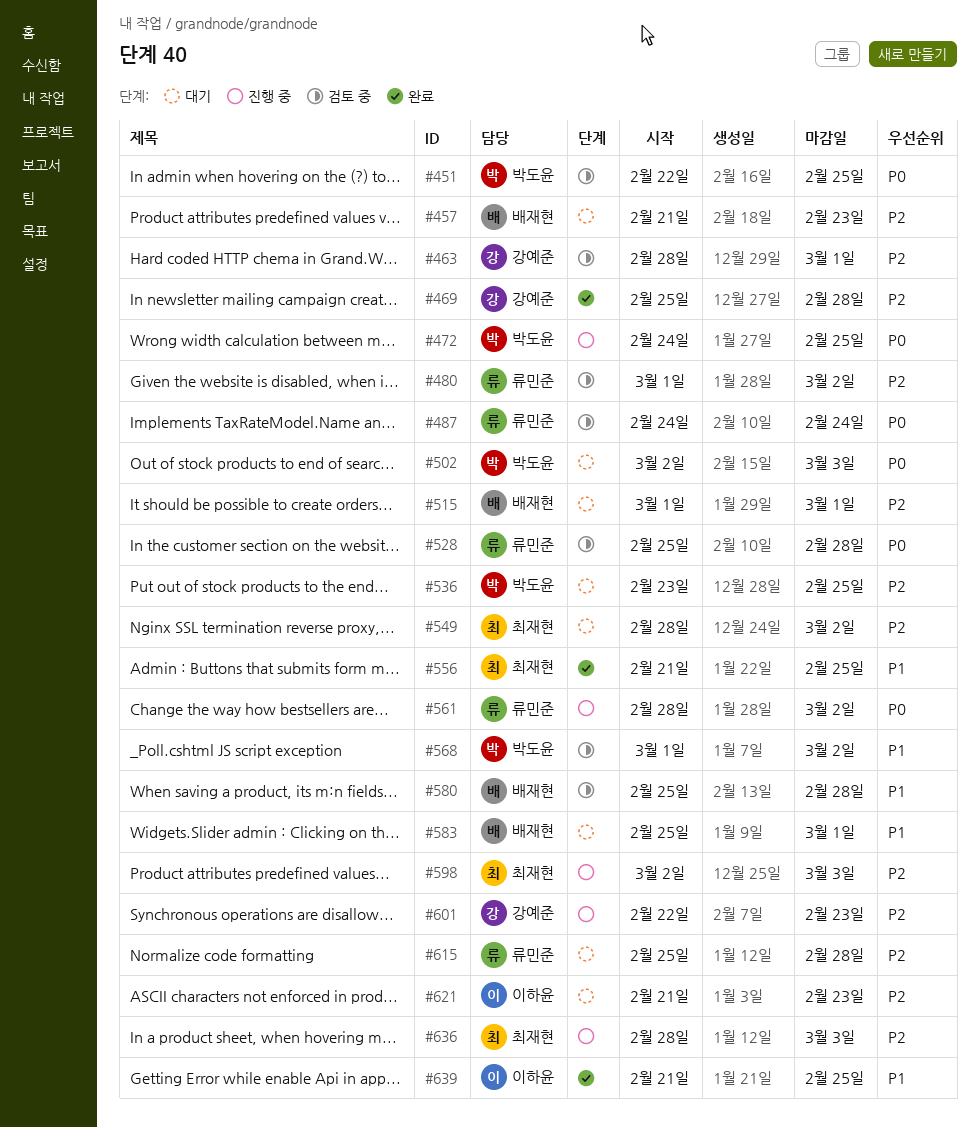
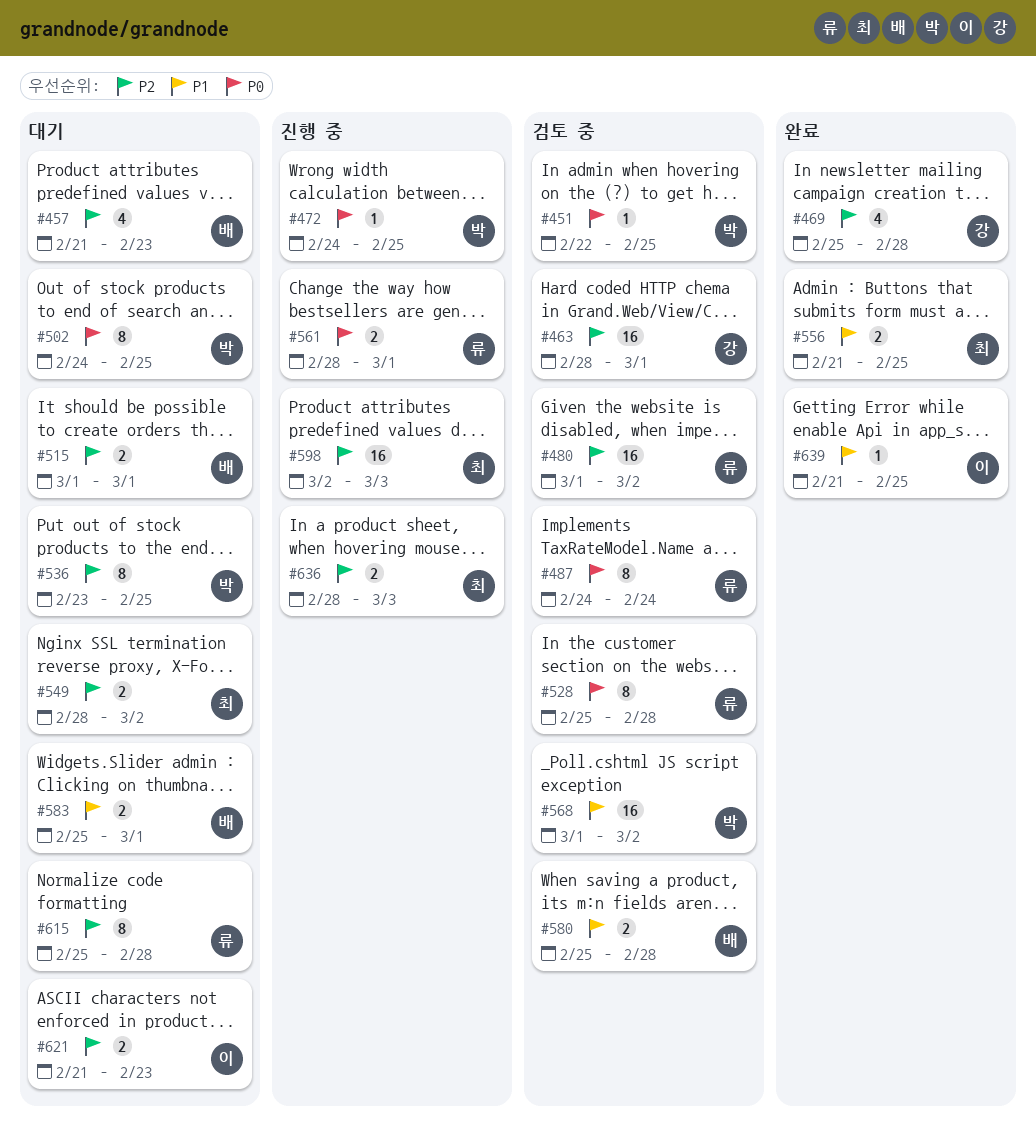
#502, start: Mar 2 -> Feb 24
#502, due: Mar 3 -> Feb 25
#561, due: Mar 2 -> Mar 1
#601: present -> none

